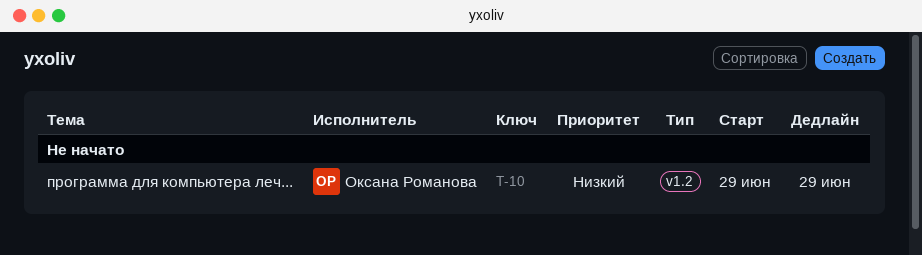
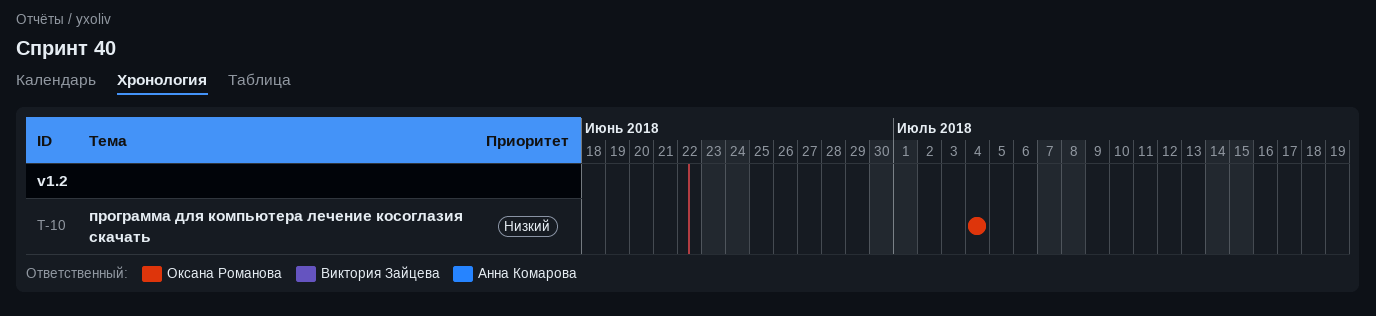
T-10, start: Jun 29 -> Jul 4
T-10, due: Jun 29 -> Jul 4

